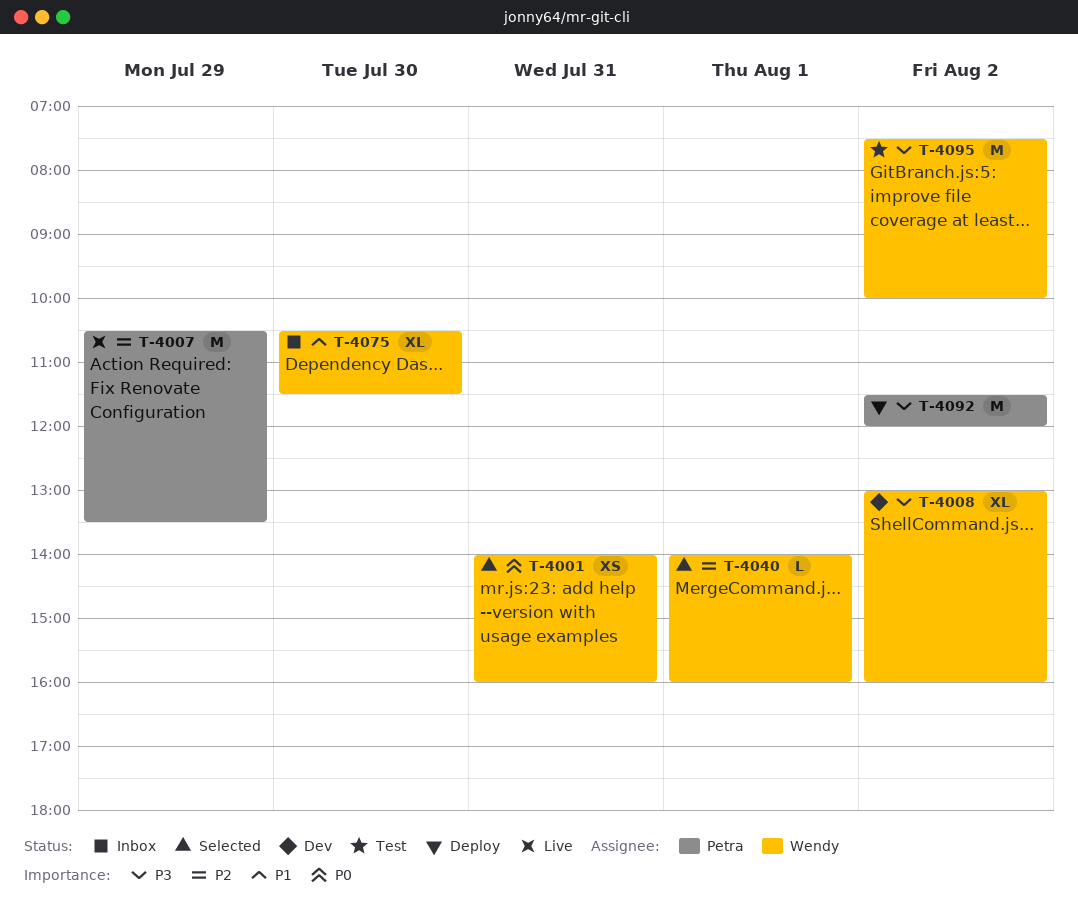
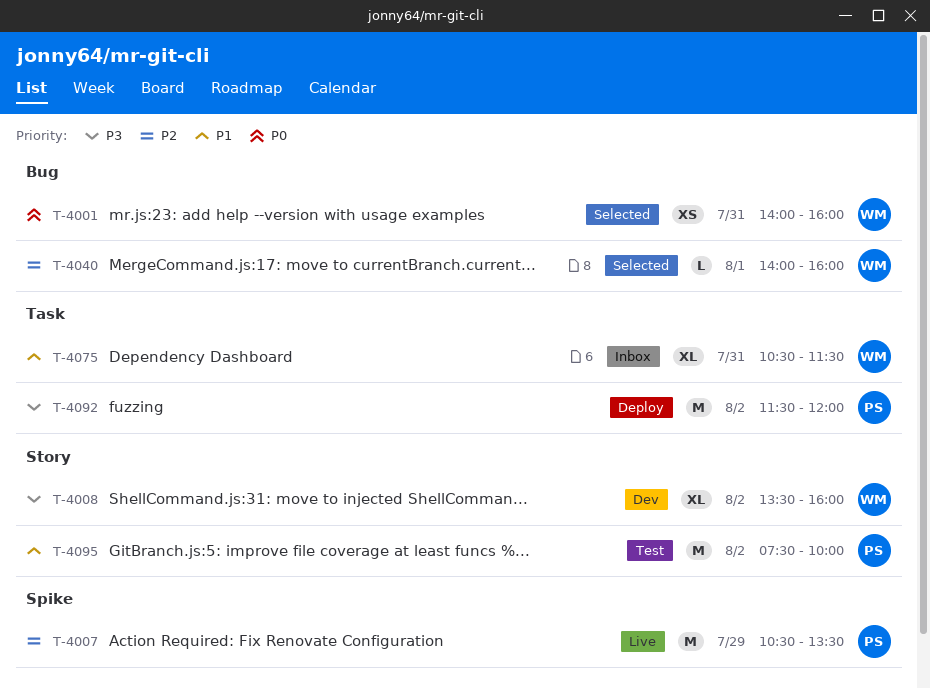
T-4008, begins: 13:00 -> 13:30
T-4075, day: Jul 30 -> Jul 31
T-4095, owner: Wendy -> Petra
T-4095, priority: P3 -> P1

